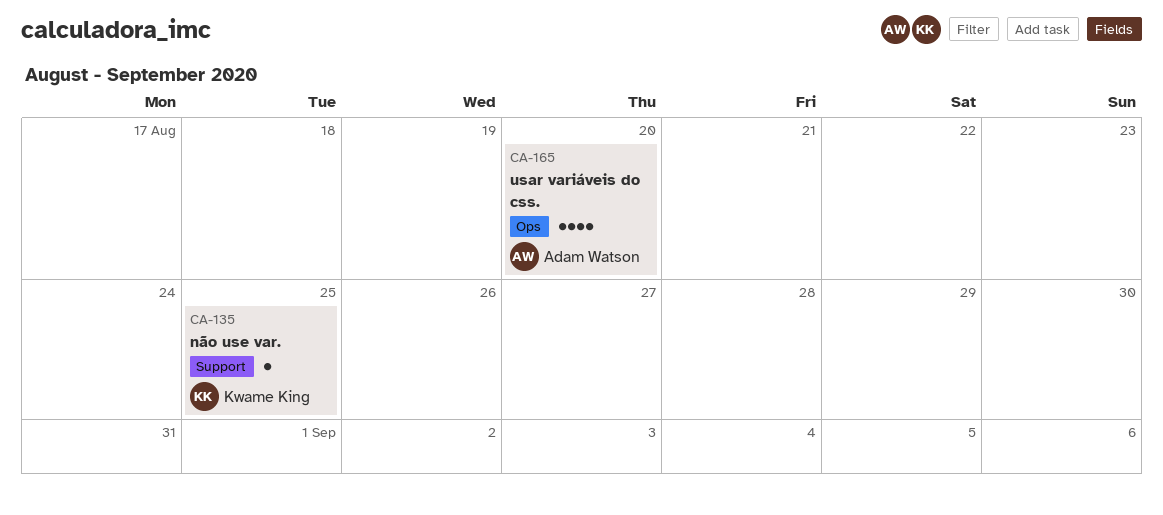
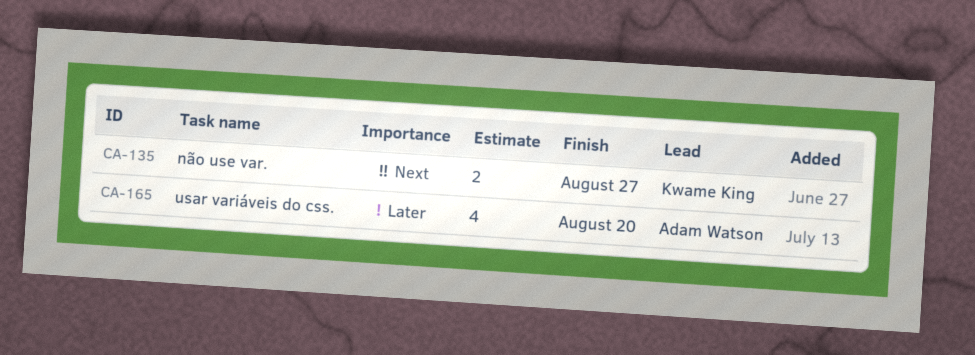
CA-135, estimate: 1 -> 2
CA-135, due: Aug 25 -> Aug 27

